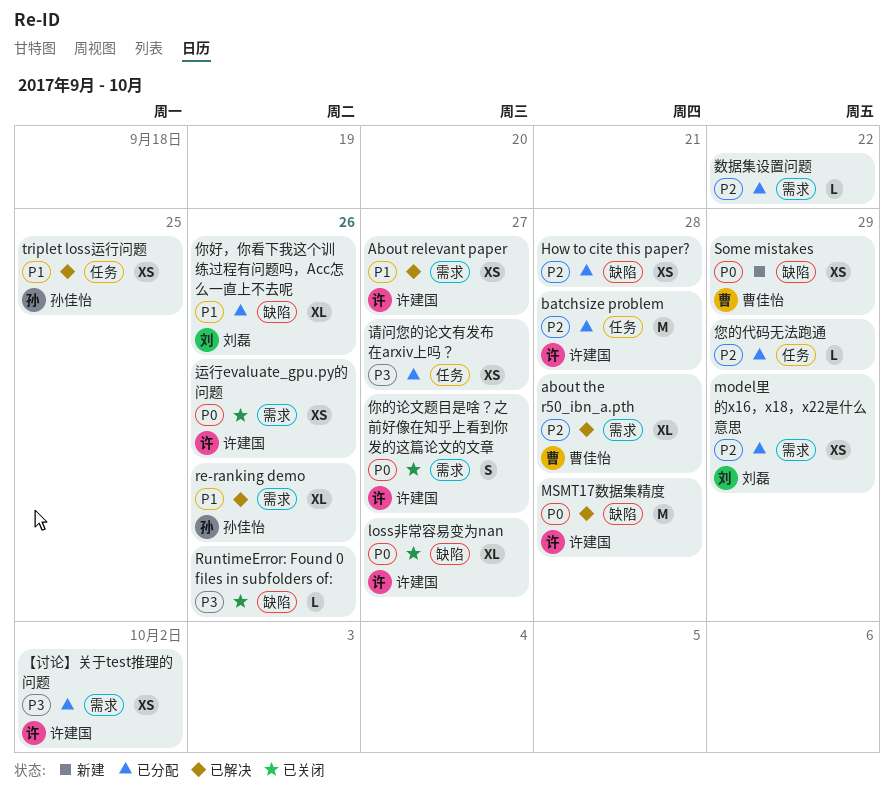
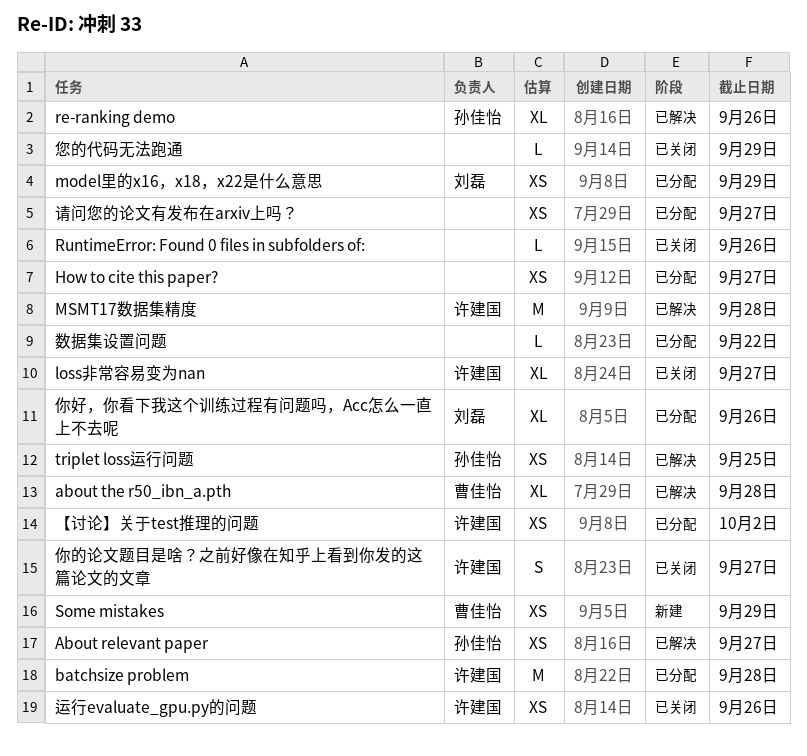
About relevant paper, owner: 许建国 -> 孙佳怡
How to cite this paper?, due: Sep 28 -> Sep 27
您的代码无法跑通, status: 已分配 -> 已关闭

